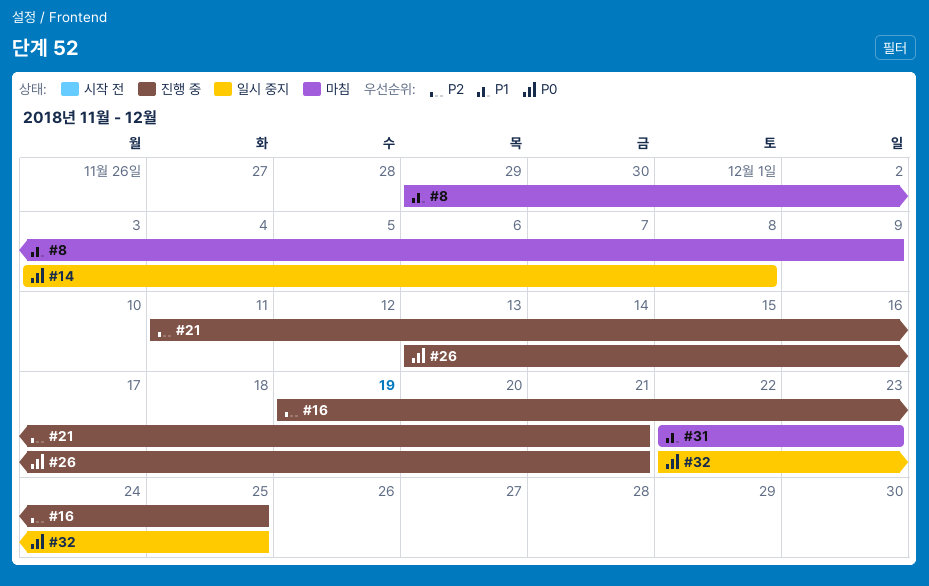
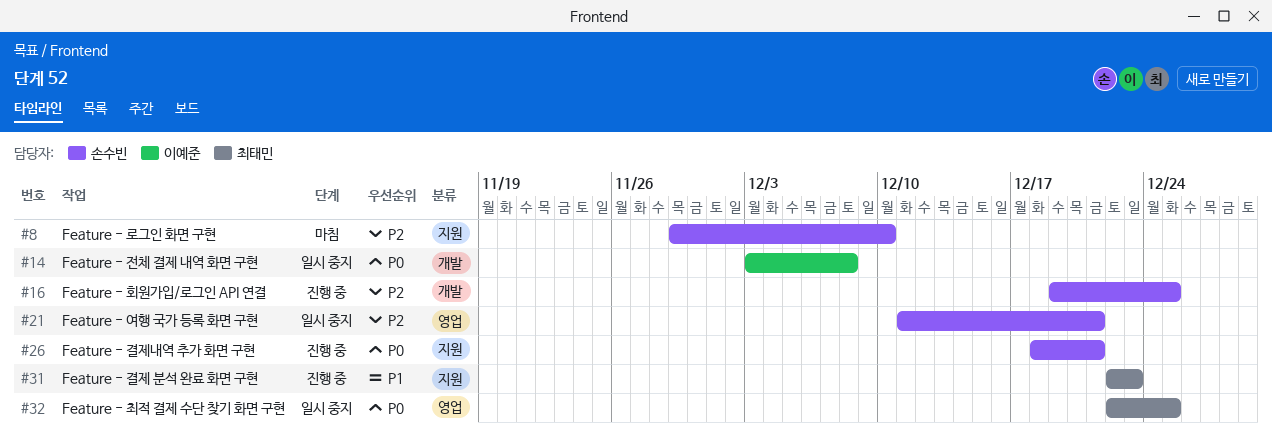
#8, priority: P1 -> P2
#8, due: Dec 9 -> Dec 10
#21, status: 진행 중 -> 일시 중지
#26, start: Dec 13 -> Dec 18
#31, status: 마침 -> 진행 중

